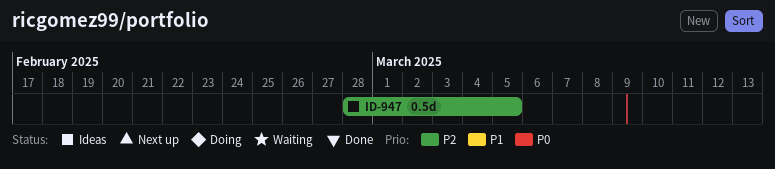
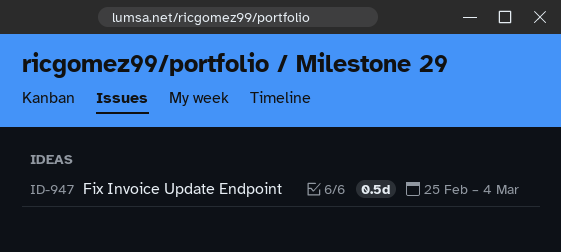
ID-947, start: Feb 28 -> Feb 25
ID-947, due: Mar 5 -> Mar 4

